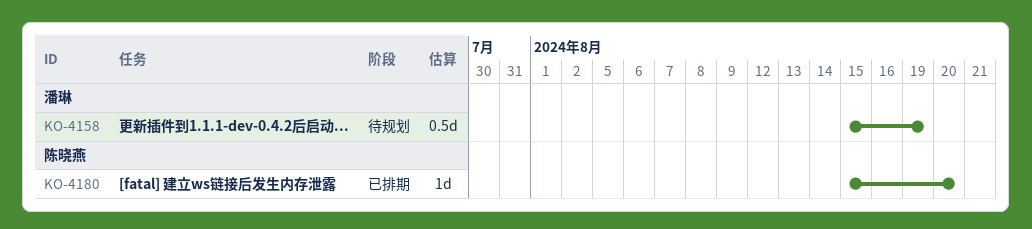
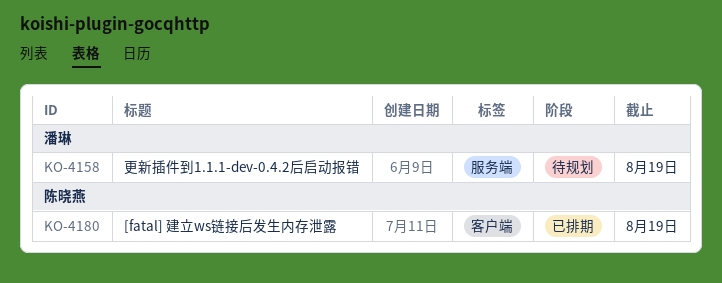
KO-4180, due: Aug 20 -> Aug 19

